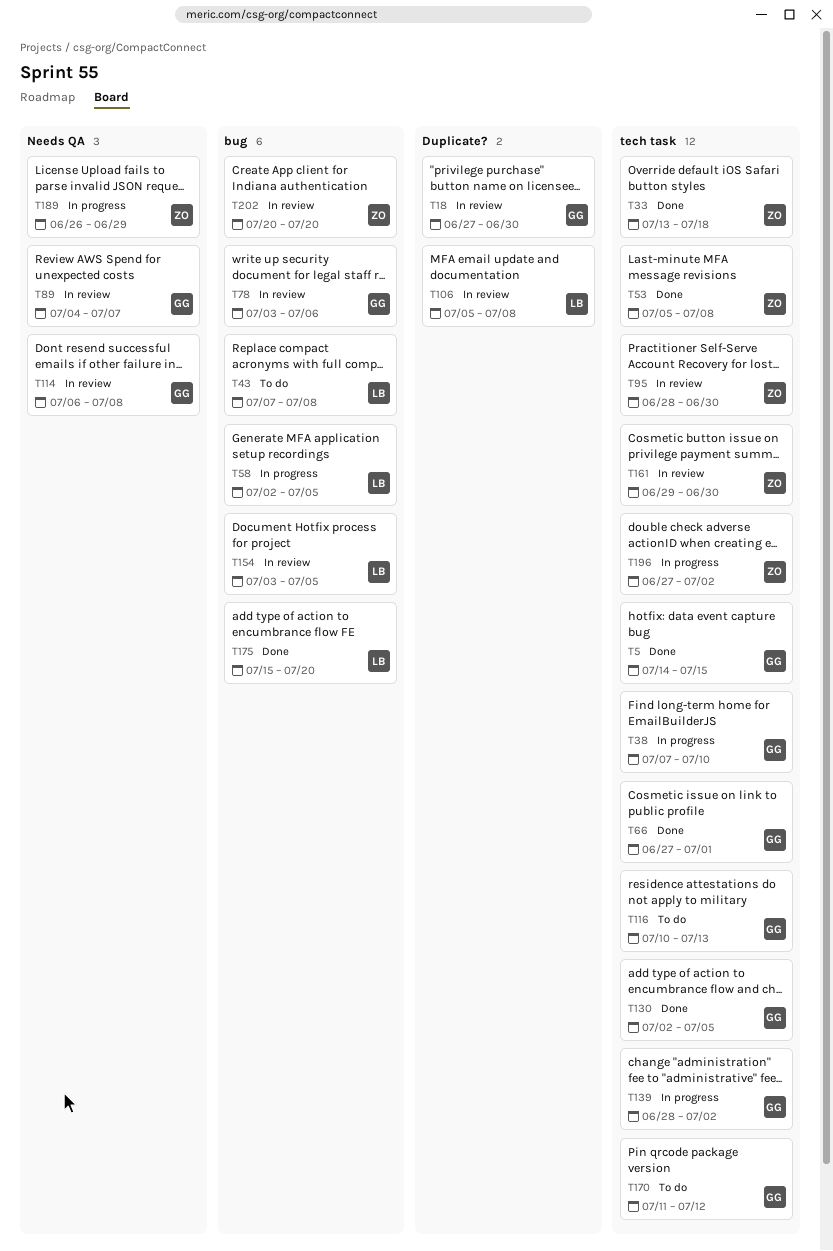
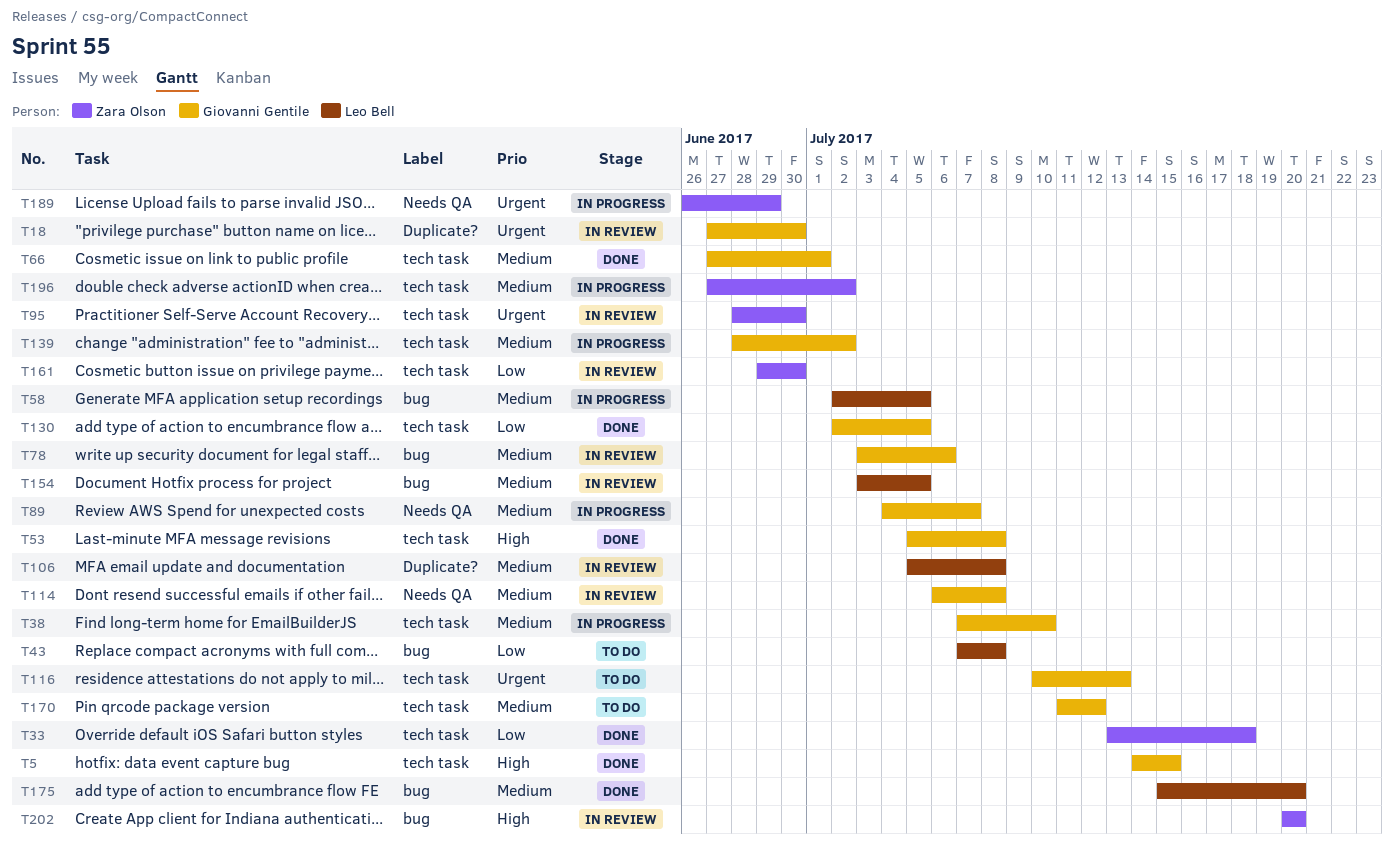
T53, owner: Zara Olson -> Giovanni Gentile
T89, status: In review -> In progress

